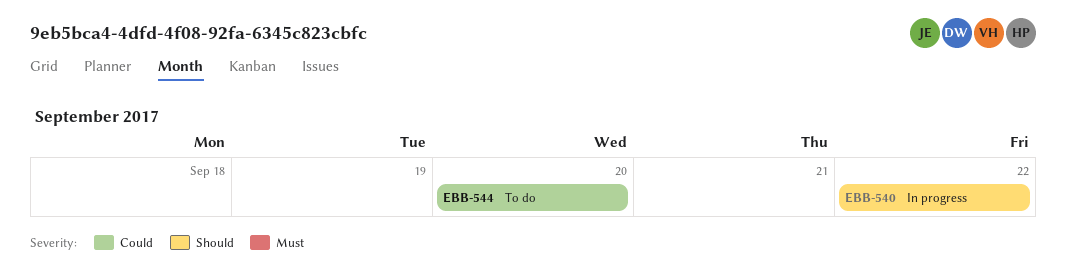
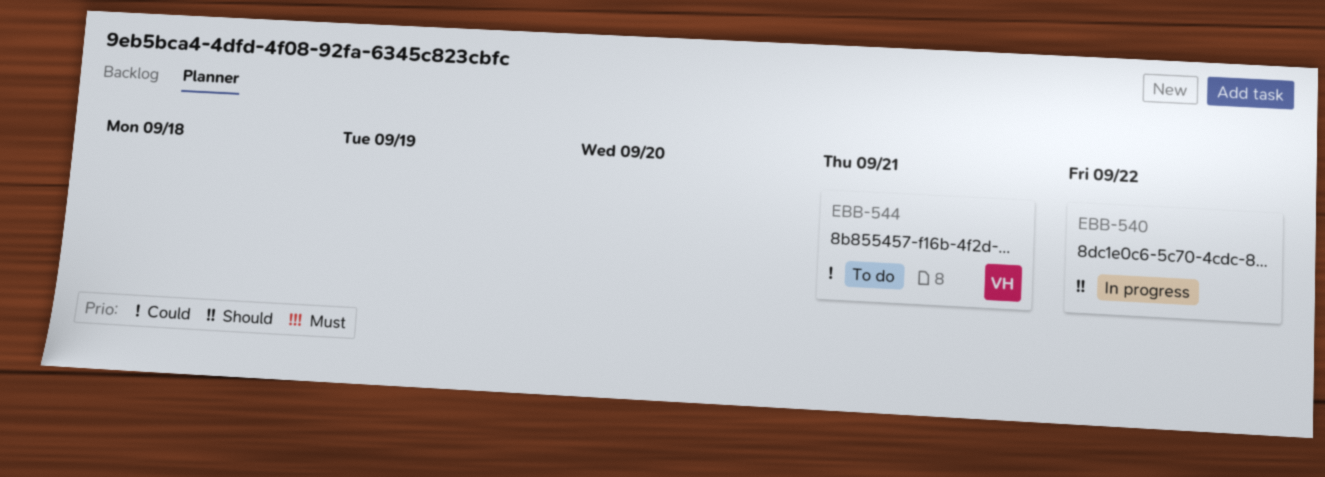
EBB-544, due: Sep 20 -> Sep 21

